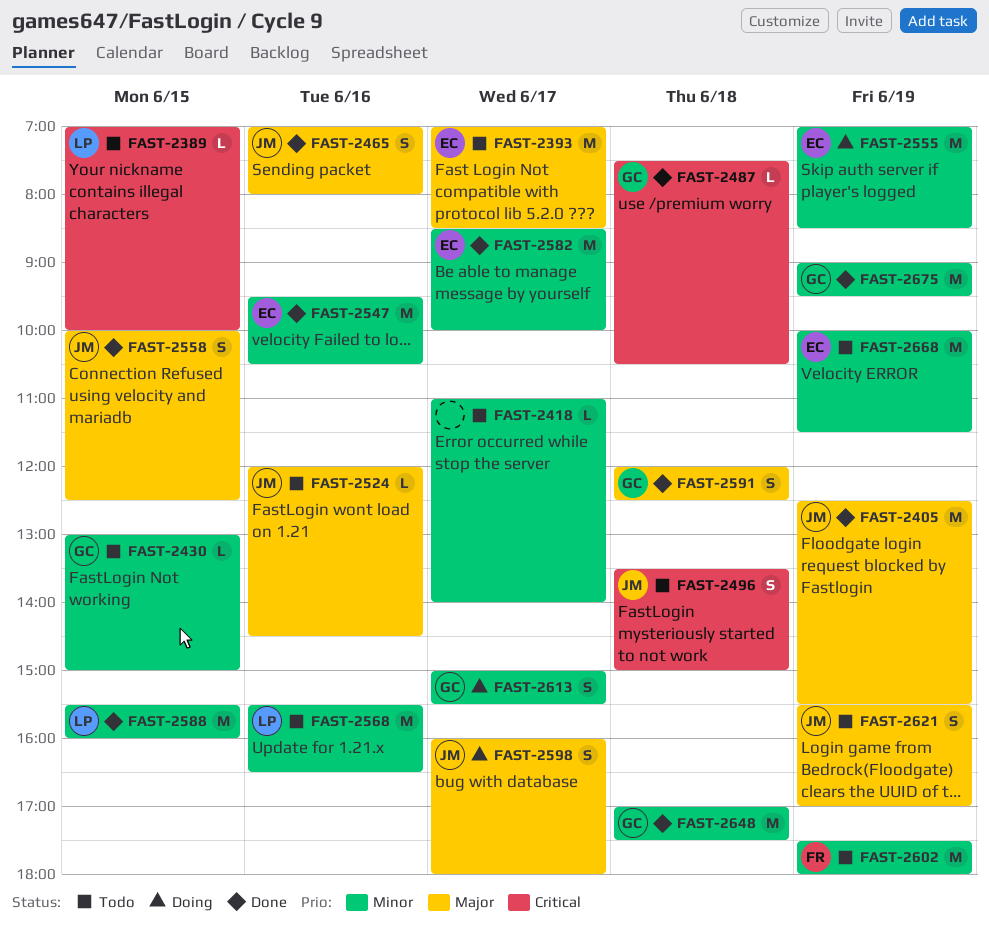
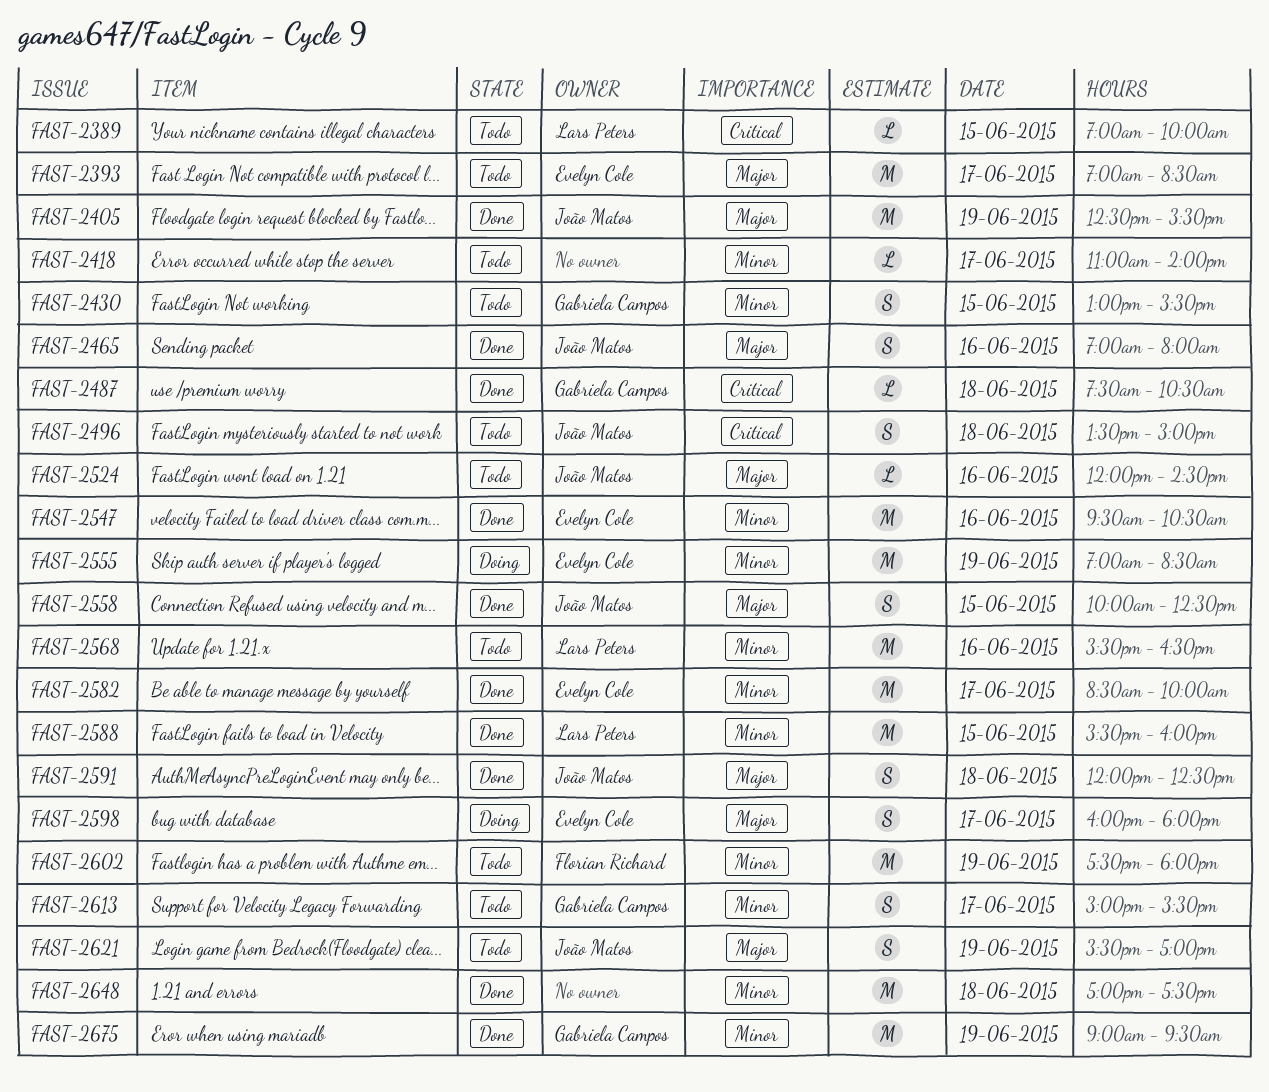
FAST-2430, estimate: L -> S
FAST-2430, ends: 15:00 -> 15:30
FAST-2591, owner: Gabriela Campos -> João Matos
FAST-2598, owner: João Matos -> Evelyn Cole
FAST-2613, status: Doing -> Todo
FAST-2648, owner: Gabriela Campos -> none
FAST-2668: present -> none

